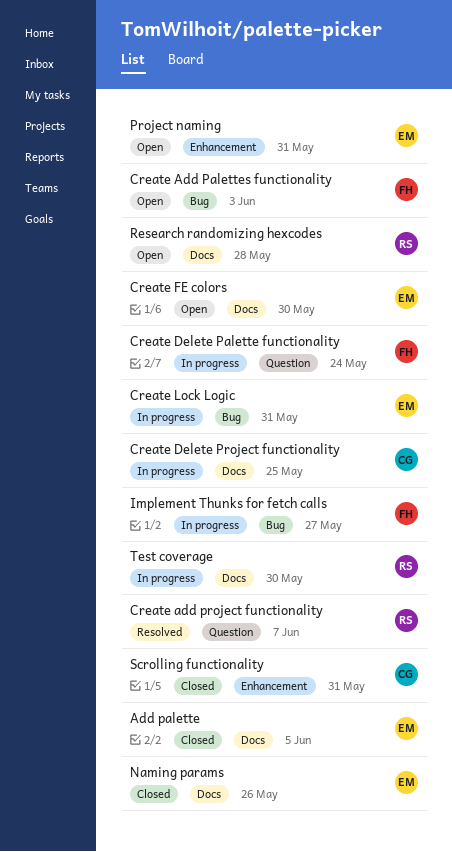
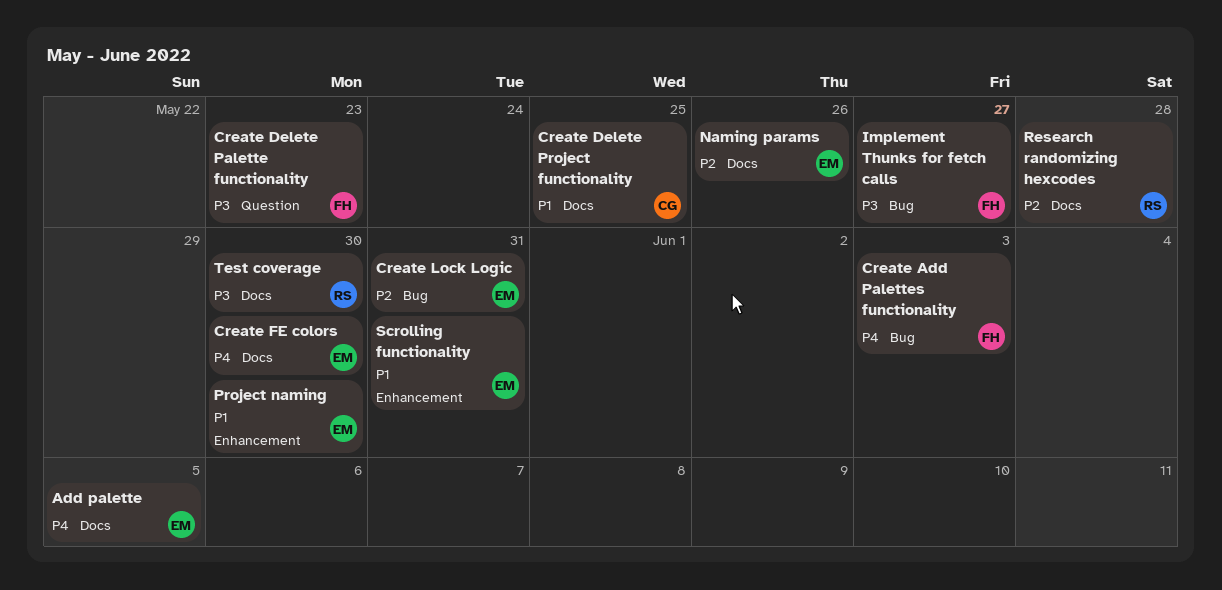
Create add project functionality: present -> none
Create Delete Palette functionality, due: May 24 -> May 23
Project naming, due: May 31 -> May 30
Scrolling functionality, owner: CG -> EM

